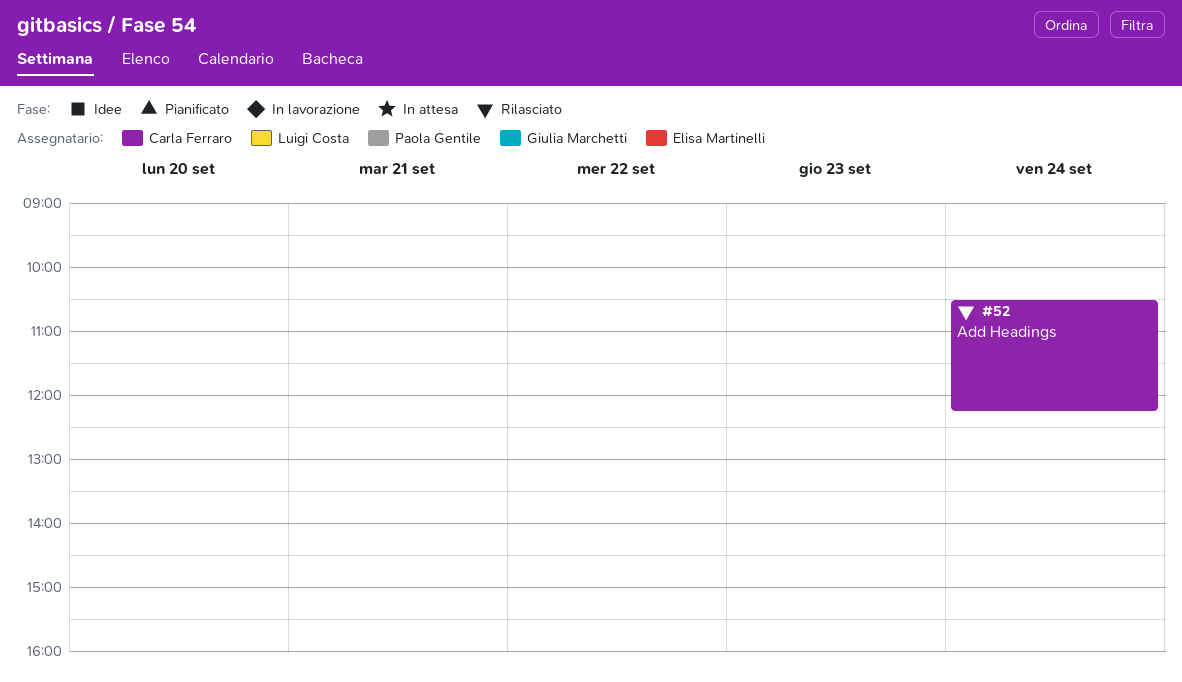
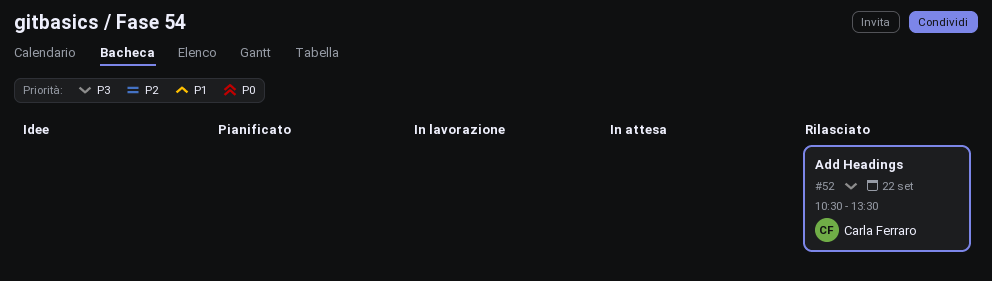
#52, day: Sep 24 -> Sep 22
#52, ends: 12:15 -> 13:30

